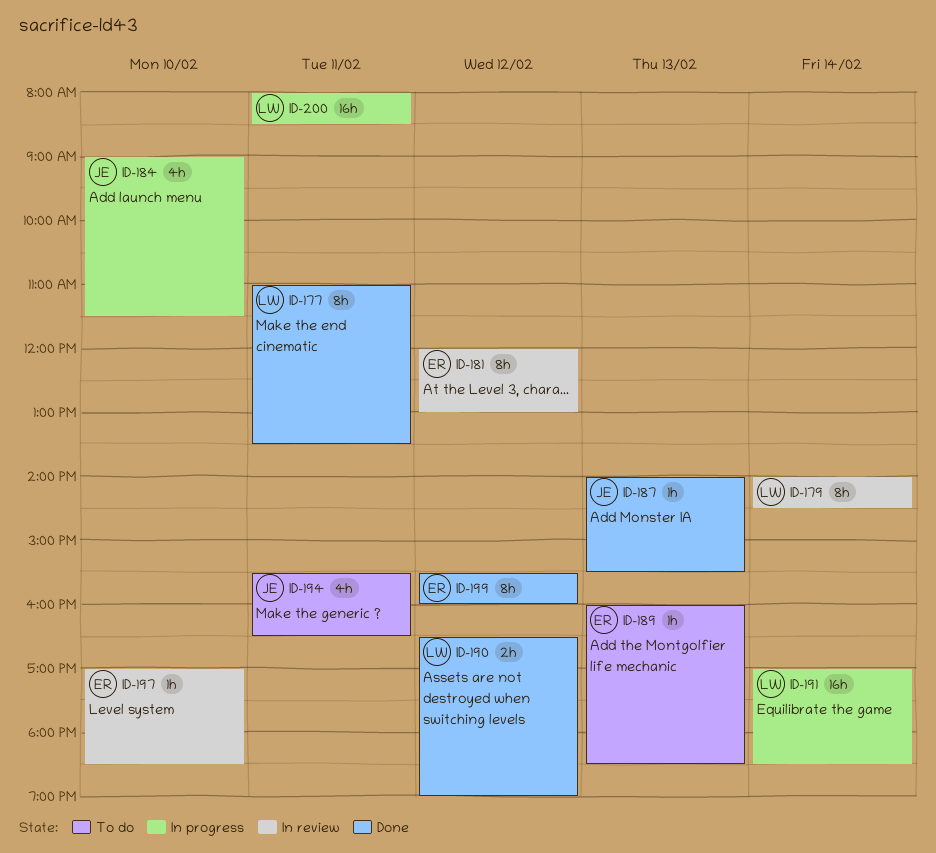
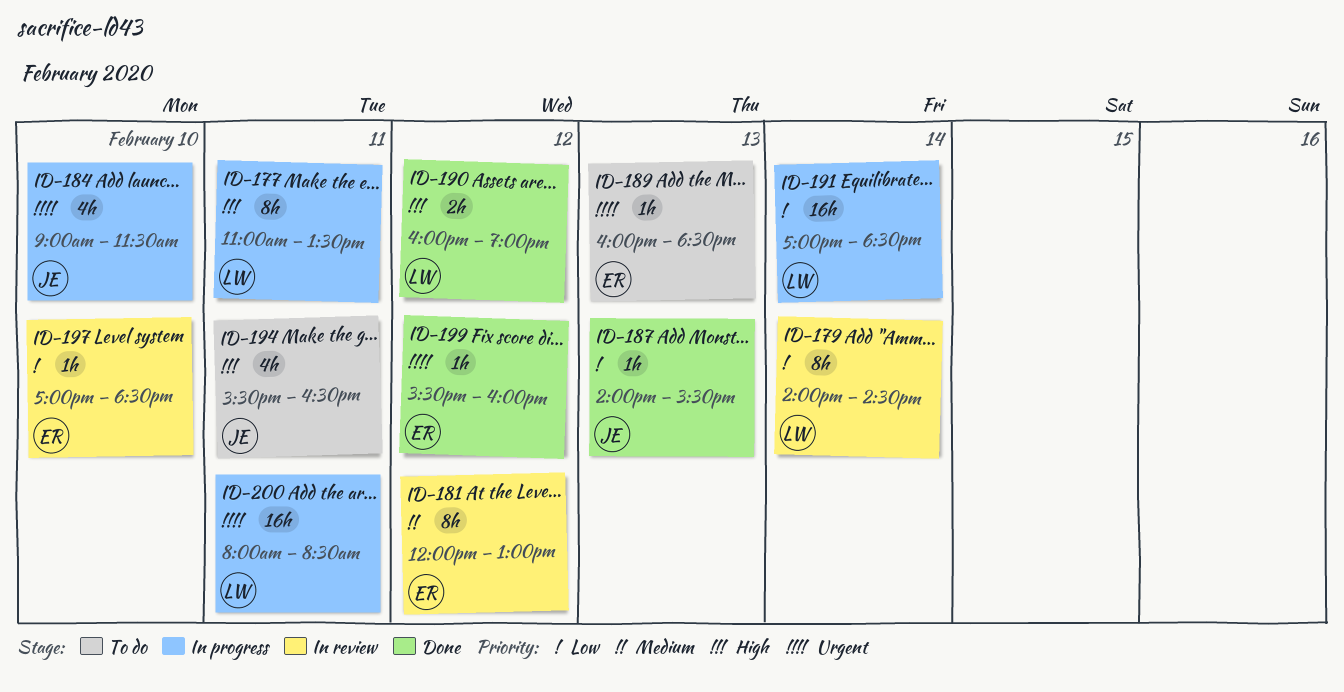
ID-177, status: Done -> In progress
ID-190, begins: 16:30 -> 16:00
ID-199, estimate: 8h -> 1h

